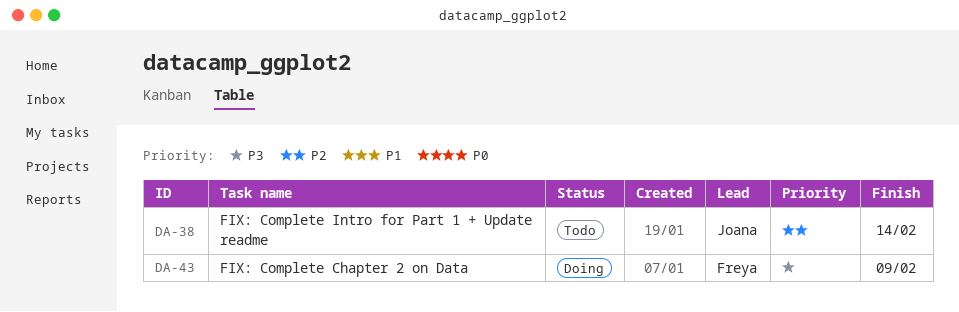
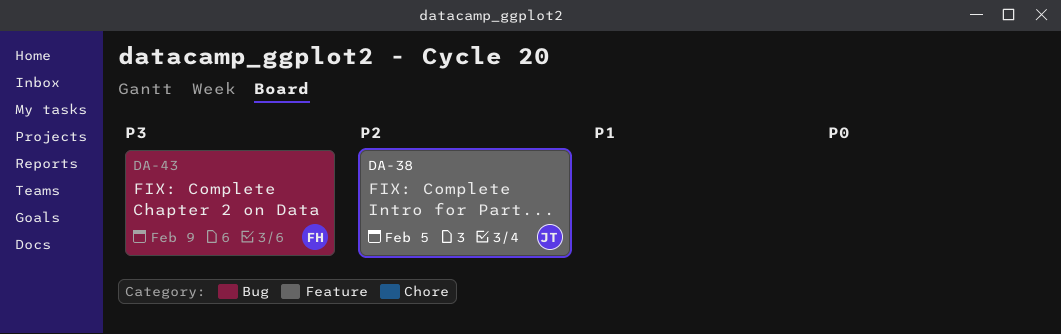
DA-38, due: Feb 14 -> Feb 5

